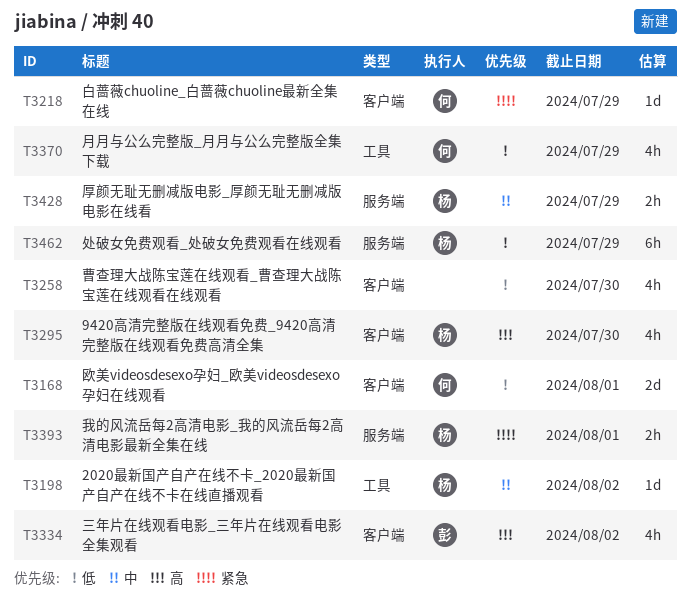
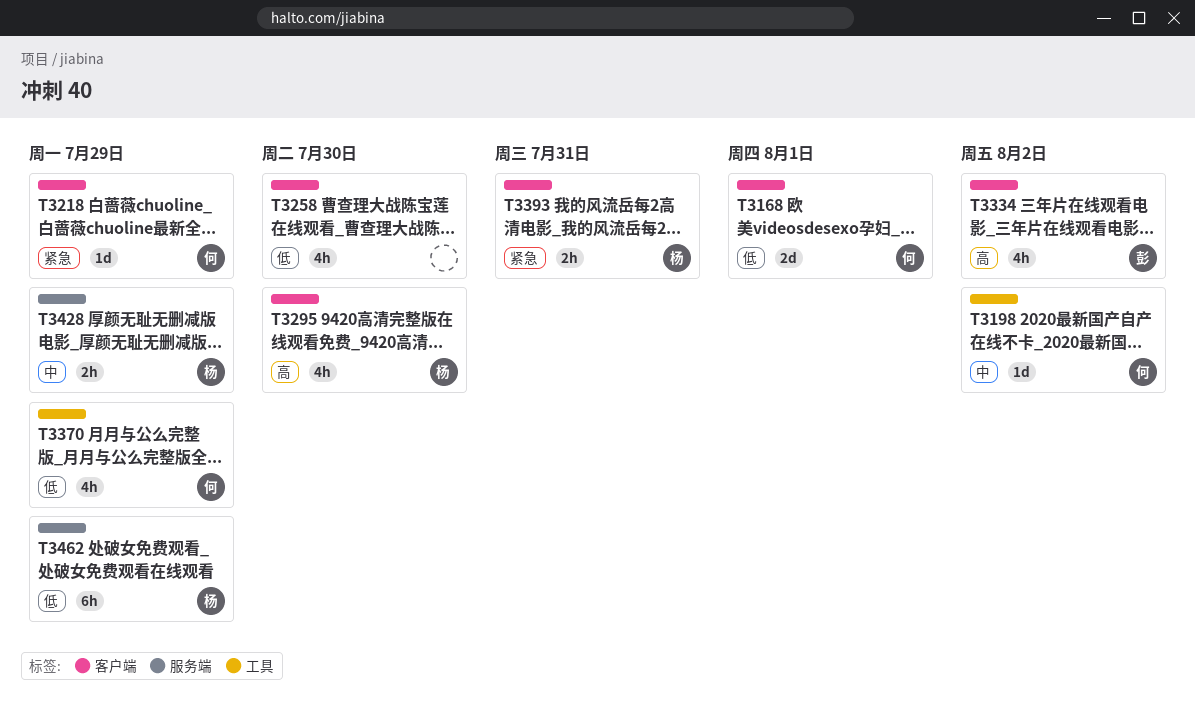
T3198, owner: 杨 -> 何
T3393, label: 服务端 -> 客户端
T3393, due: Aug 1 -> Jul 31

